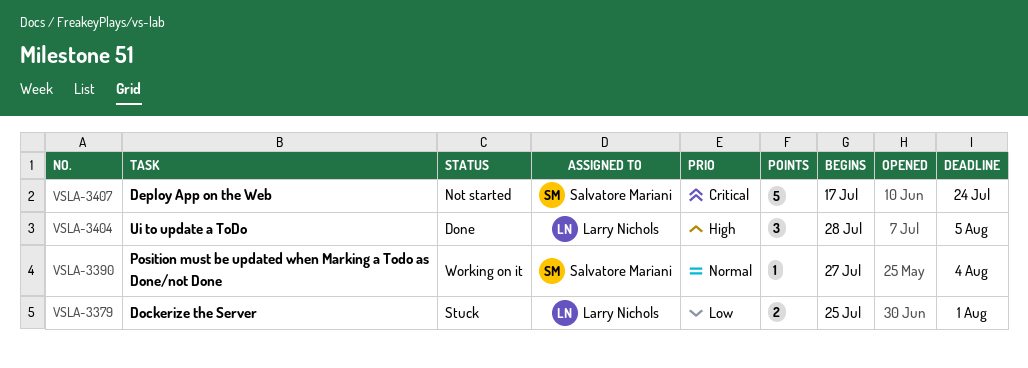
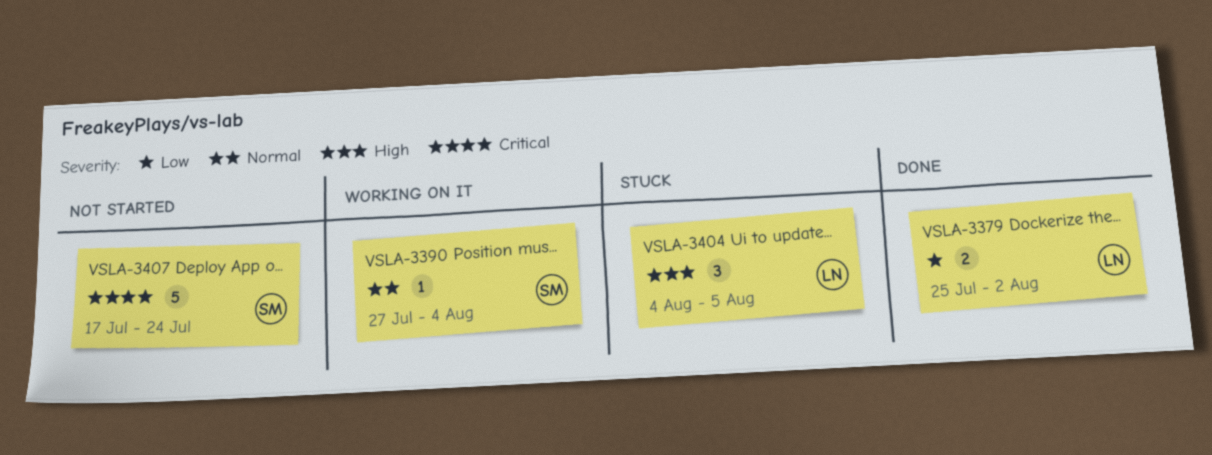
VSLA-3379, status: Stuck -> Done
VSLA-3379, due: Aug 1 -> Aug 2
VSLA-3404, status: Done -> Stuck
VSLA-3404, start: Jul 28 -> Aug 4

